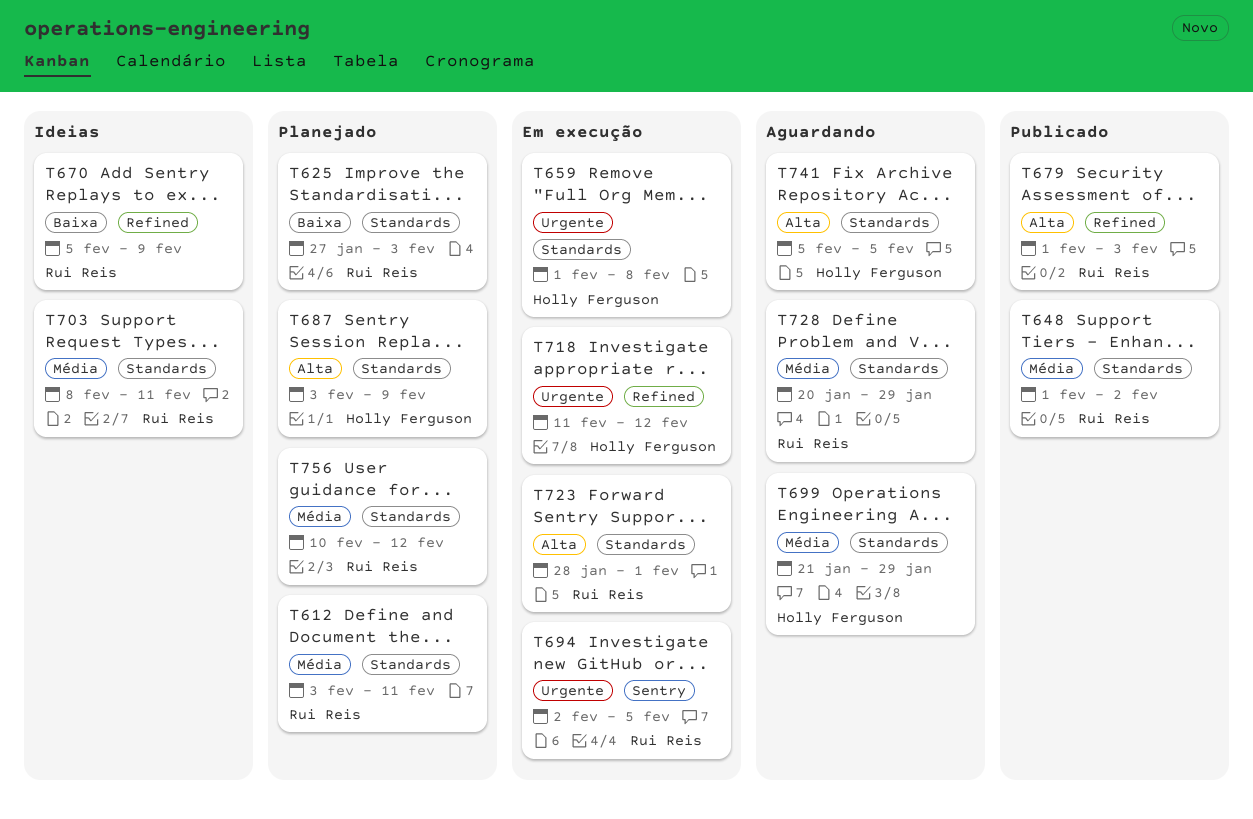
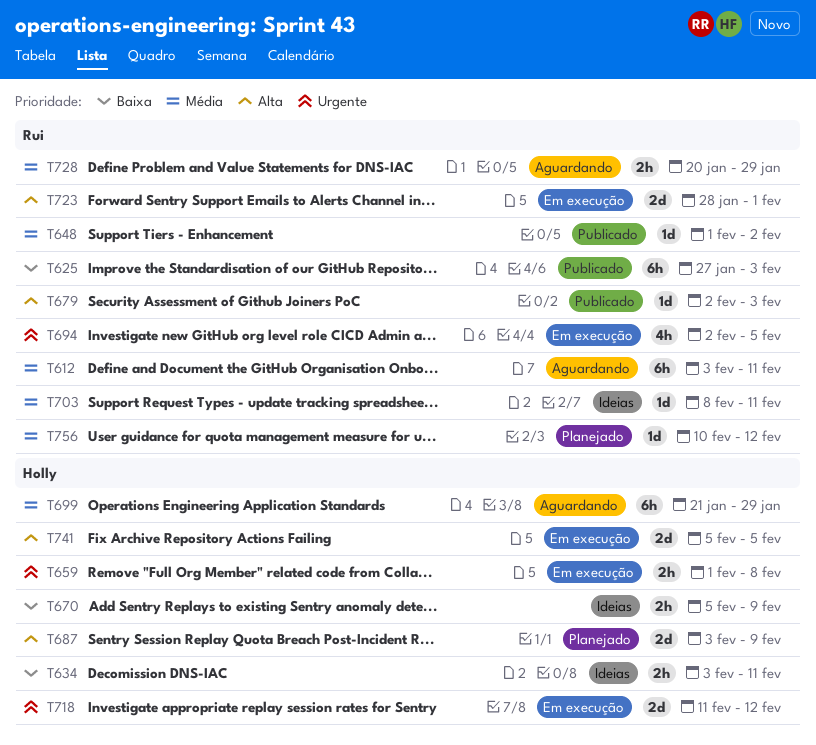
T612, status: Planejado -> Aguardando
T625, status: Planejado -> Publicado
T634: none -> present
T670, owner: Rui Reis -> Holly Ferguson
T679, start: Feb 1 -> Feb 2
T741, status: Aguardando -> Em execução

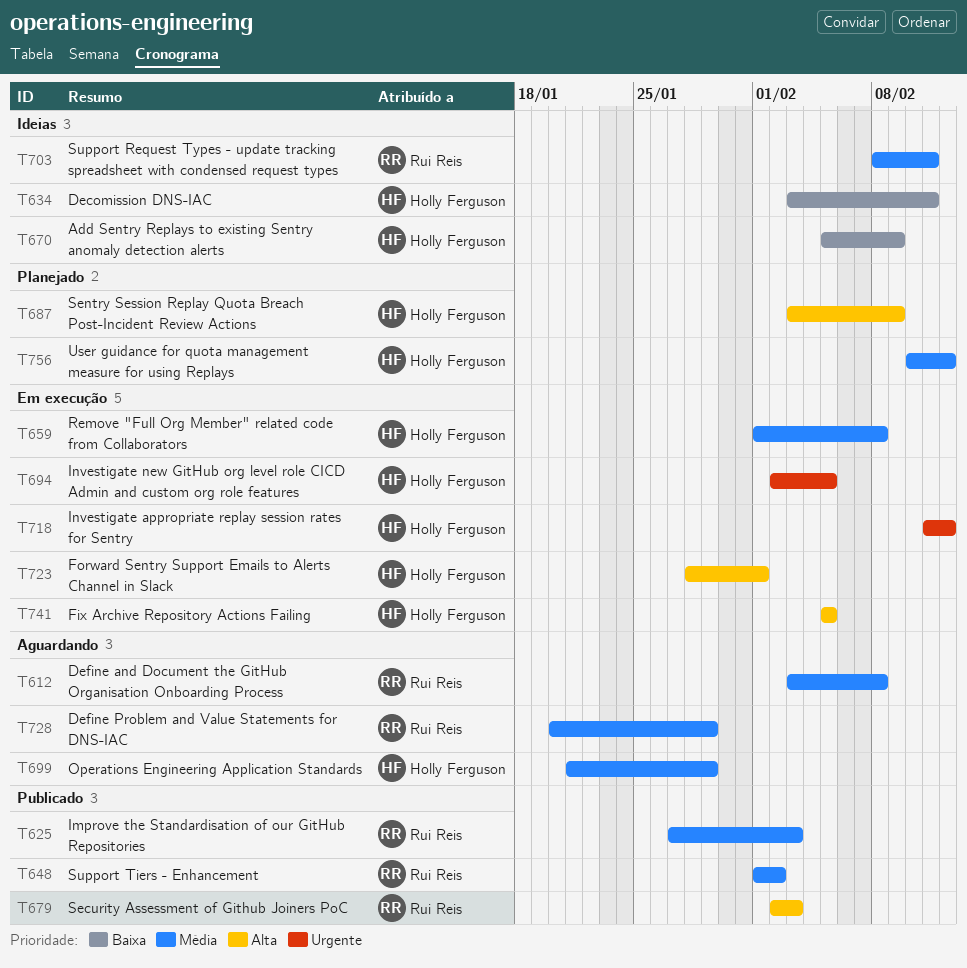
T612, due: Feb 11 -> Feb 8
T625, priority: Baixa -> Média
T659, priority: Urgente -> Média
T694, owner: Rui Reis -> Holly Ferguson
T723, owner: Rui Reis -> Holly Ferguson
T756, owner: Rui Reis -> Holly Ferguson

